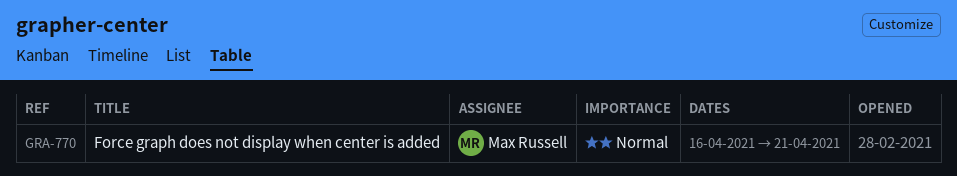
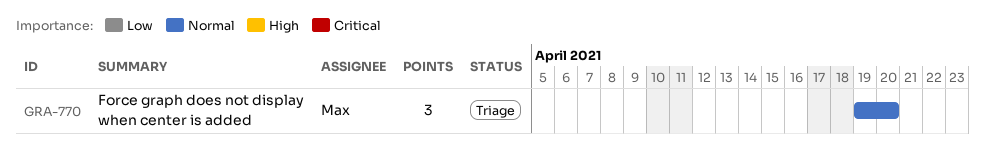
GRA-770, start: Apr 16 -> Apr 19
GRA-770, due: Apr 21 -> Apr 20

